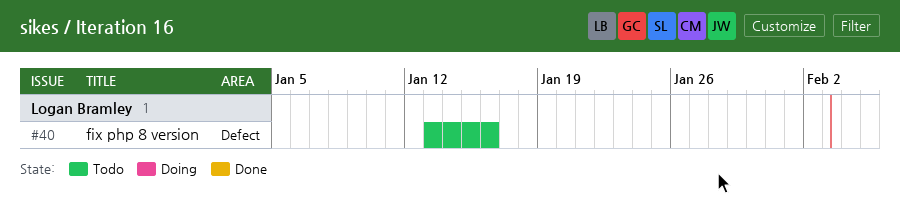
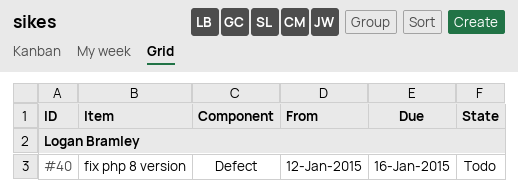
#40, start: Jan 13 -> Jan 12

